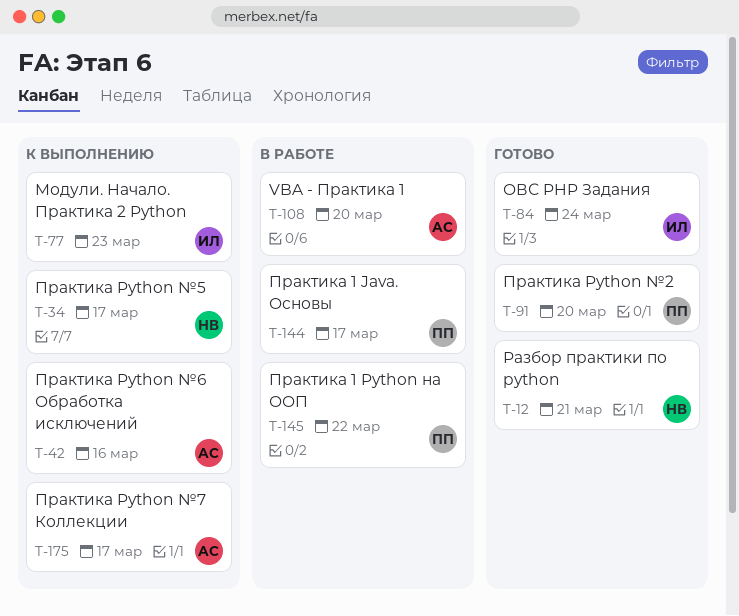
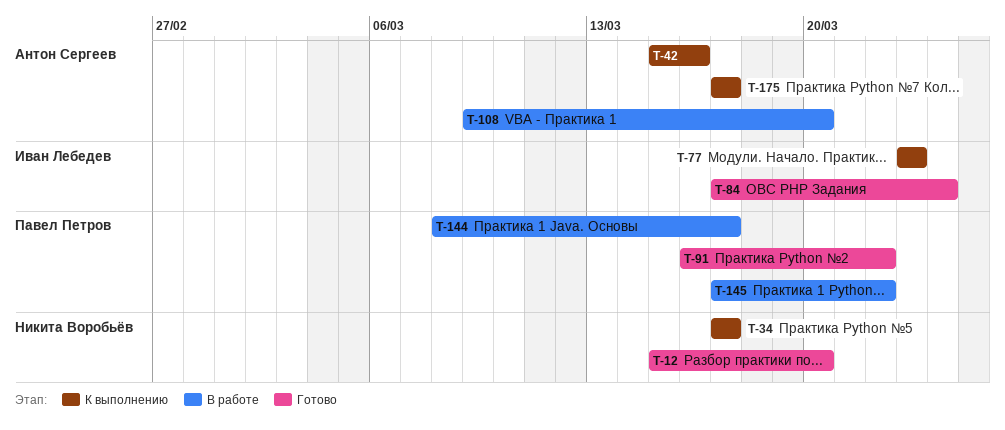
T-12, due: Mar 21 -> Mar 20
T-91, due: Mar 20 -> Mar 22

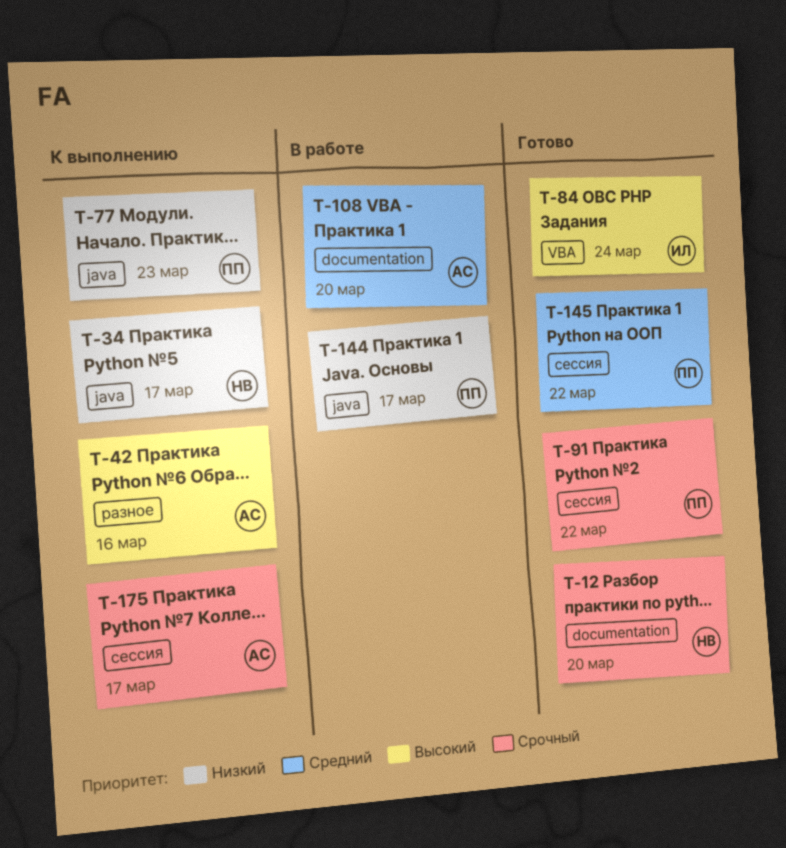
T-77, owner: Иван Лебедев -> Павел Петров
T-145, status: В работе -> Готово

